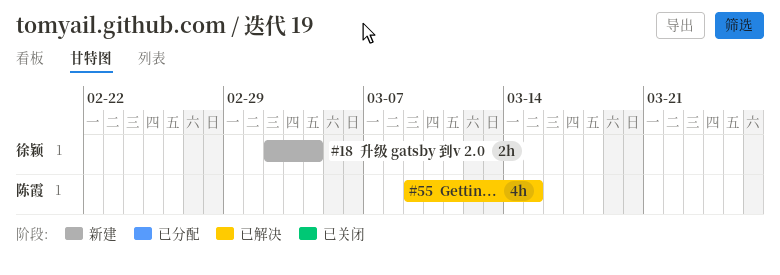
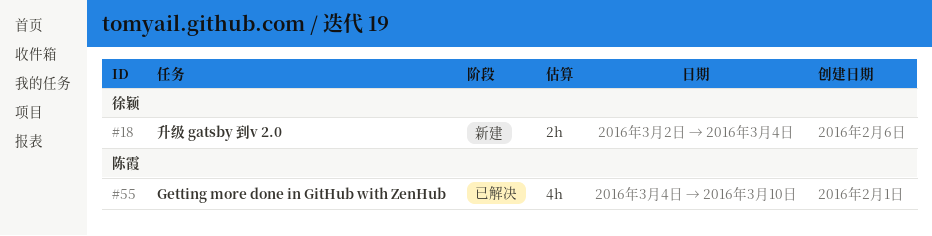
#55, start: Mar 9 -> Mar 4
#55, due: Mar 15 -> Mar 10

